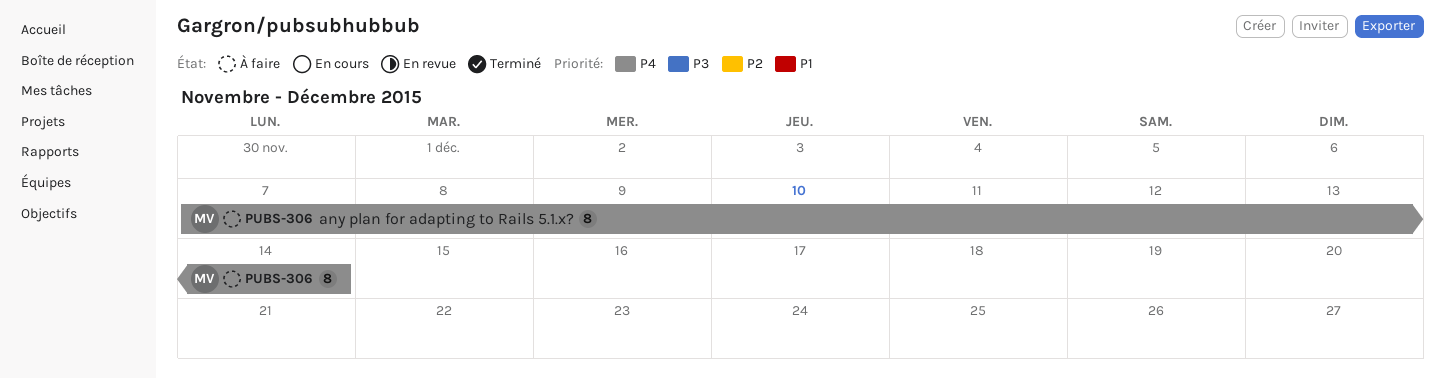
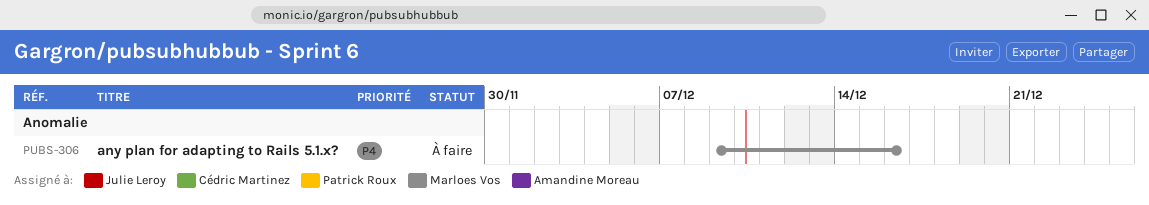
PUBS-306, start: Dec 7 -> Dec 9
PUBS-306, due: Dec 14 -> Dec 16

